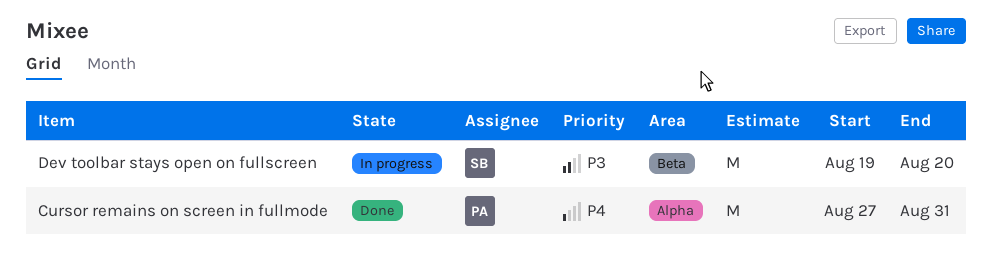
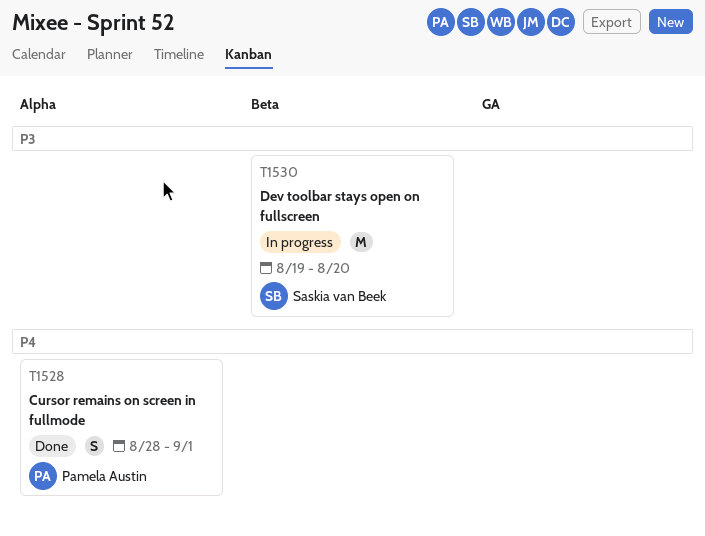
Cursor remains on screen in fullmode, estimate: M -> S
Cursor remains on screen in fullmode, start: Aug 27 -> Aug 28
Cursor remains on screen in fullmode, due: Aug 31 -> Sep 1

